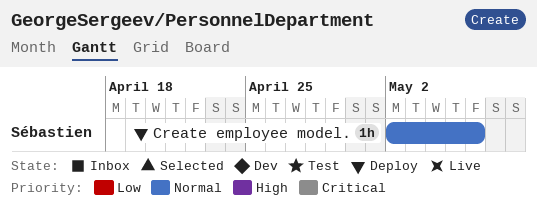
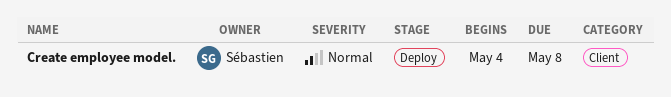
Create employee model., start: May 2 -> May 4
Create employee model., due: May 6 -> May 8

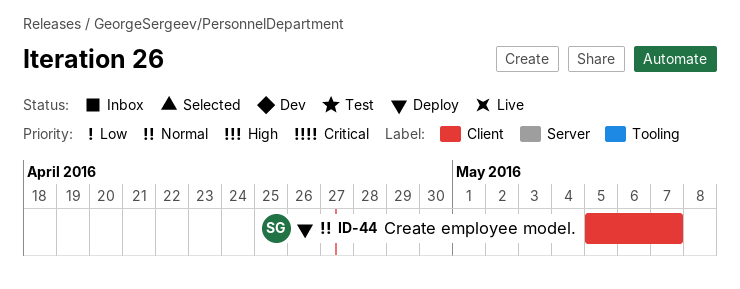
Create employee model., start: May 4 -> May 5
Create employee model., due: May 8 -> May 7

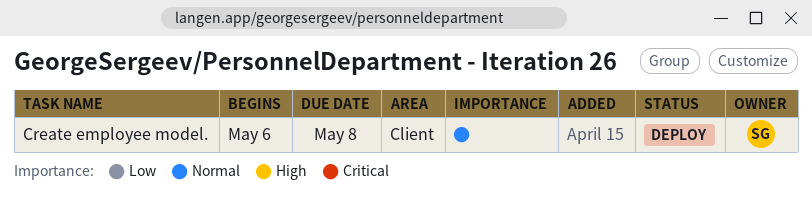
Create employee model., start: May 5 -> May 6
Create employee model., due: May 7 -> May 8

